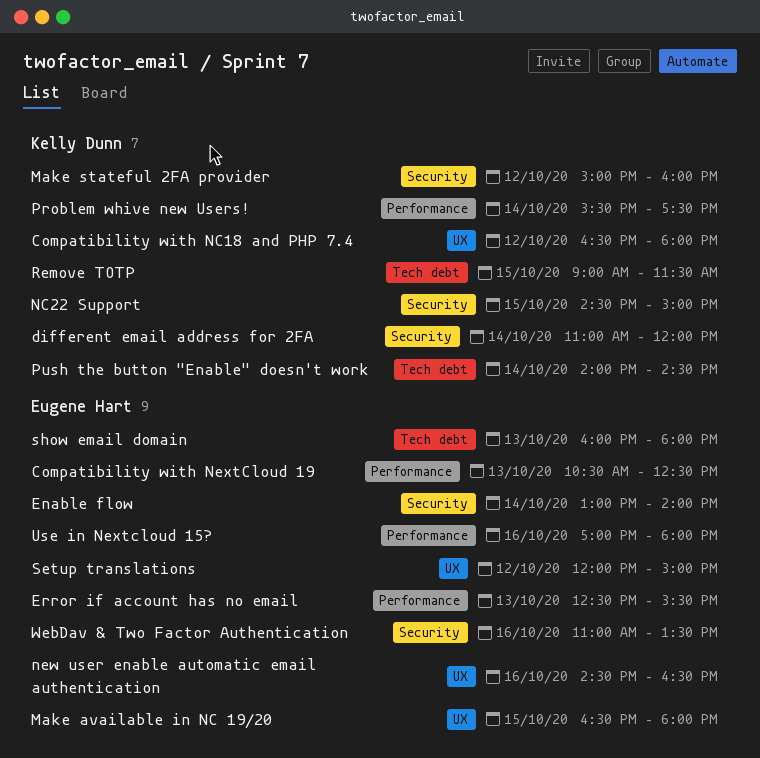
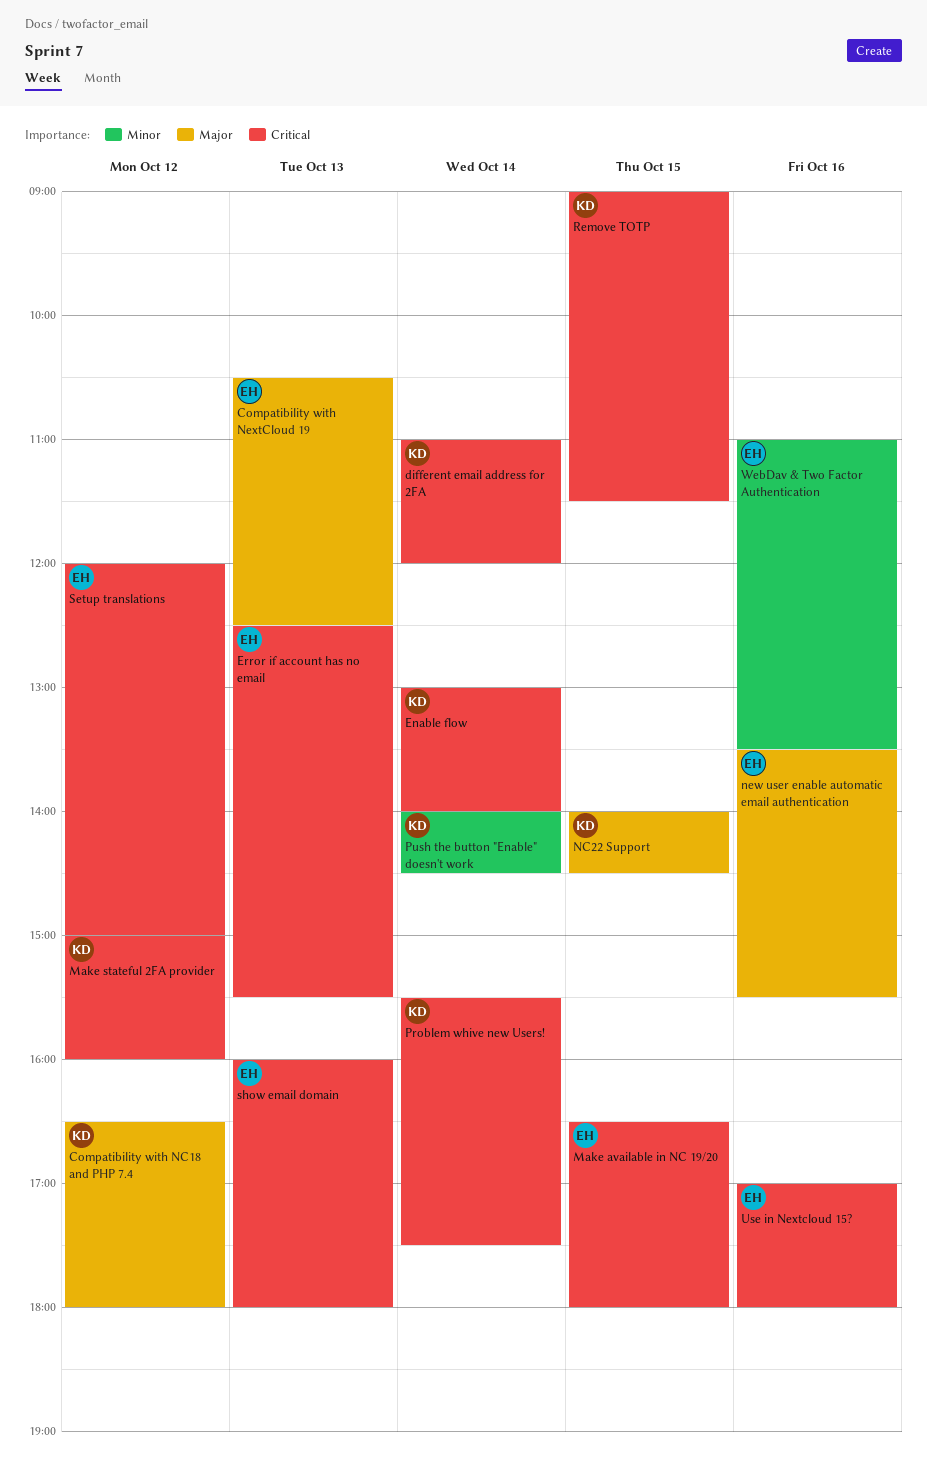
Enable flow, owner: Eugene Hart -> Kelly Dunn
NC22 Support, begins: 14:30 -> 14:00
NC22 Support, ends: 15:00 -> 14:30
new user enable automatic email authentication, begins: 14:30 -> 13:30
new user enable automatic email authentication, ends: 16:30 -> 15:30

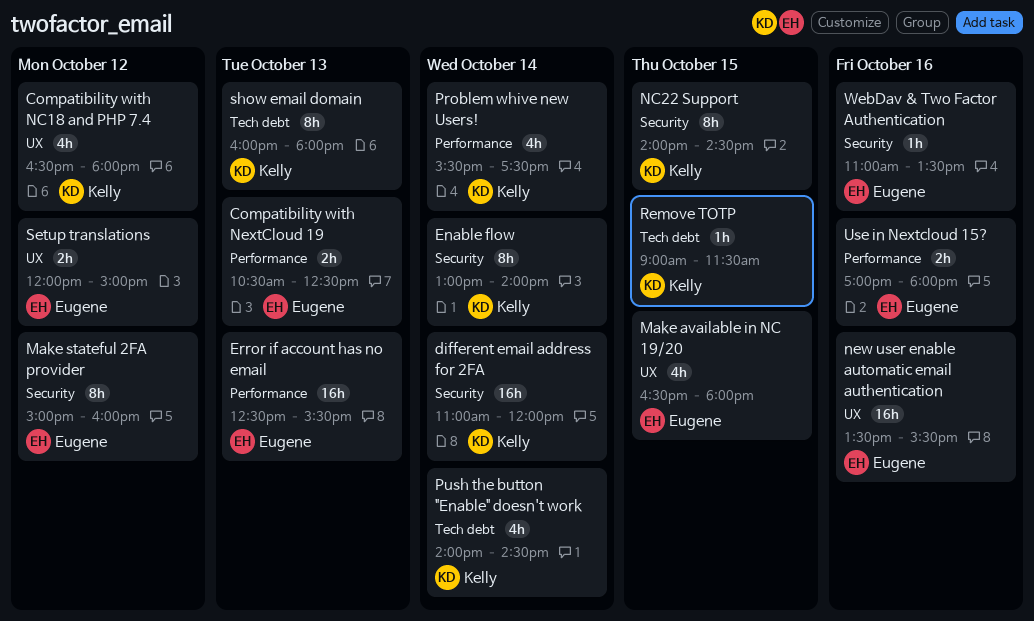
Make stateful 2FA provider, owner: Kelly -> Eugene
show email domain, owner: Eugene -> Kelly

